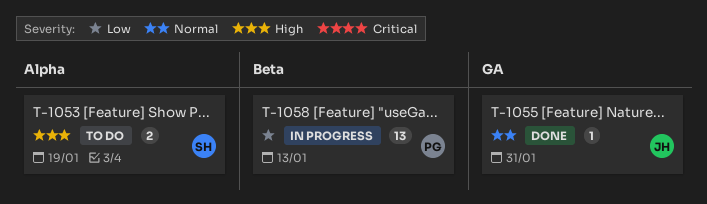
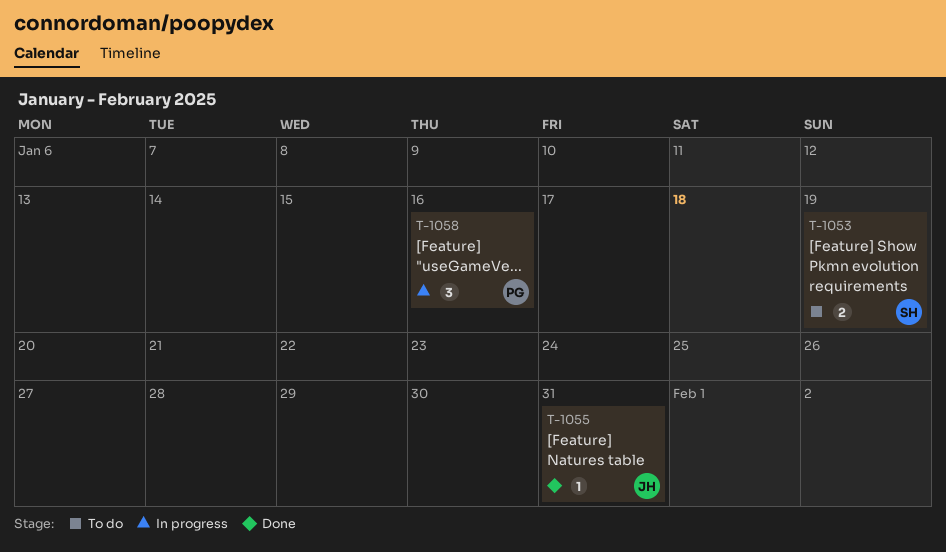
T-1058, estimate: 13 -> 3
T-1058, due: Jan 13 -> Jan 16

